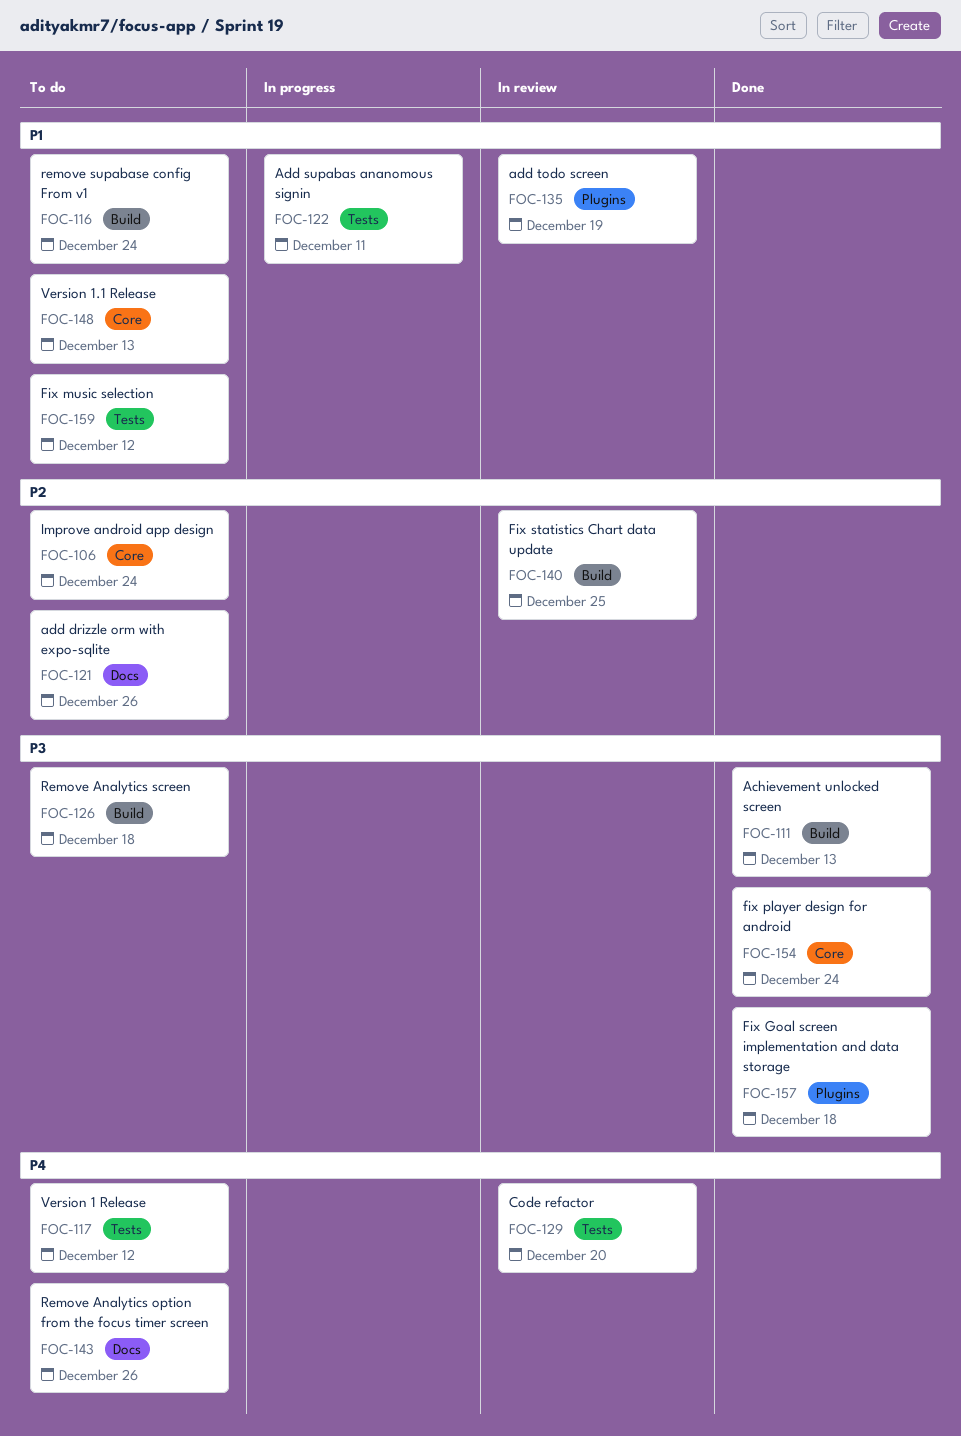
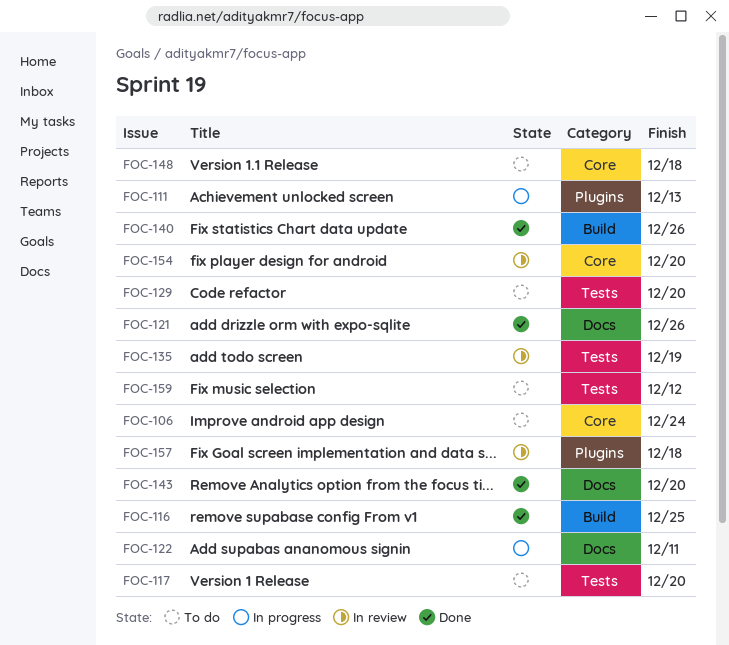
FOC-111, status: Done -> In progress
FOC-111, label: Build -> Plugins
FOC-116, status: To do -> Done
FOC-116, due: Dec 24 -> Dec 25
FOC-117, due: Dec 12 -> Dec 20
FOC-121, status: To do -> Done
FOC-122, label: Tests -> Docs
FOC-126: present -> none
FOC-129, status: In review -> To do
FOC-135, label: Plugins -> Tests
FOC-140, status: In review -> Done
FOC-140, due: Dec 25 -> Dec 26
FOC-143, status: To do -> Done
FOC-143, due: Dec 26 -> Dec 20
FOC-148, due: Dec 13 -> Dec 18
FOC-154, status: Done -> In review
FOC-154, due: Dec 24 -> Dec 20
FOC-157, status: Done -> In review

